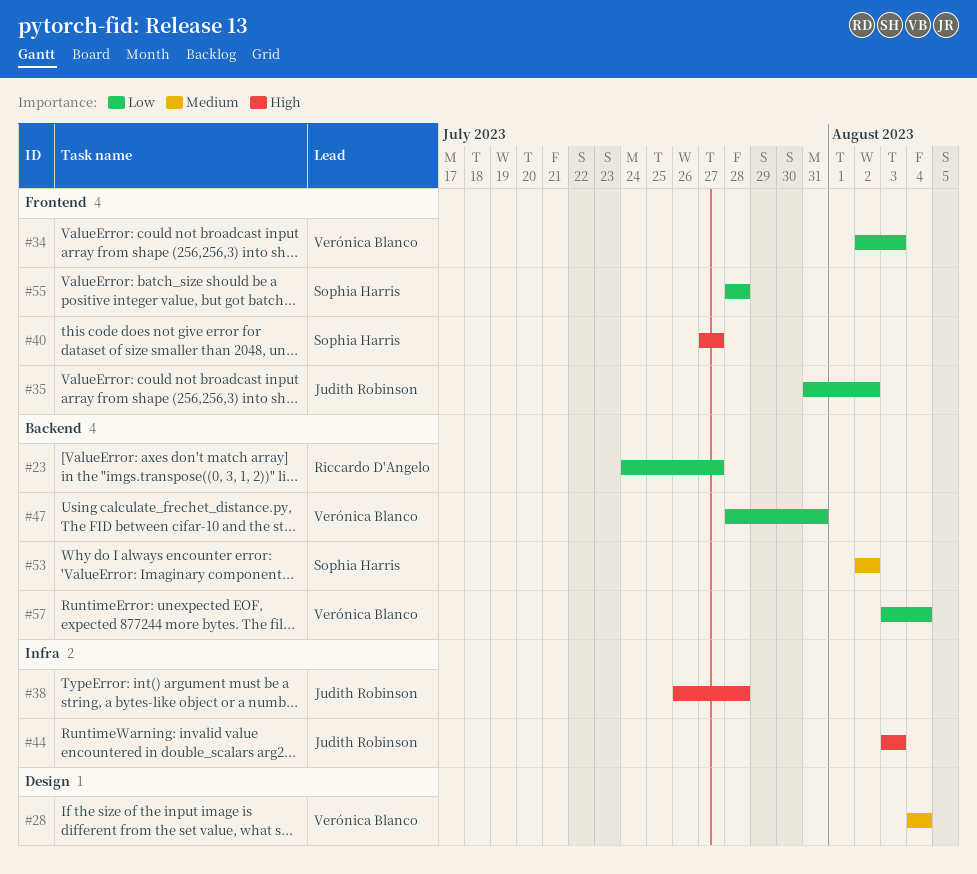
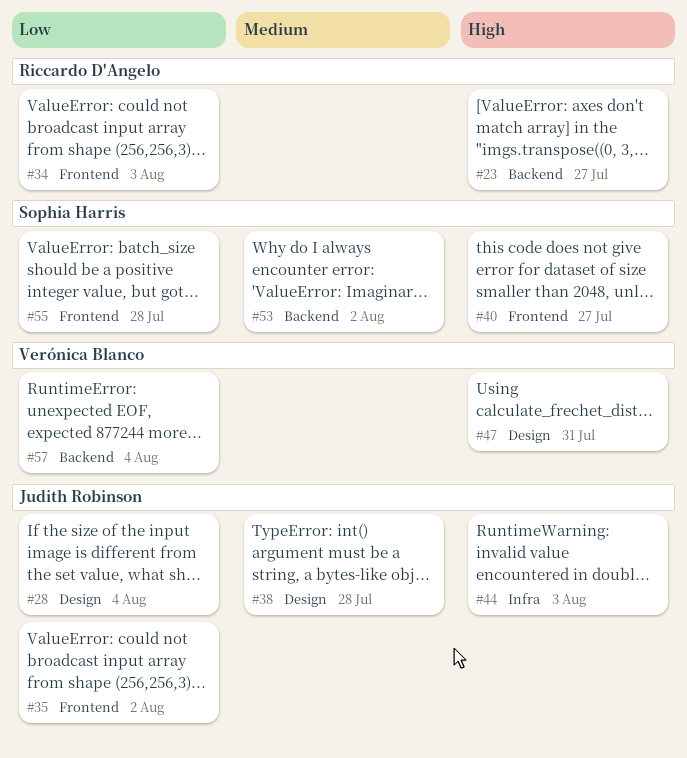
#23, priority: Low -> High
#28, owner: Verónica Blanco -> Judith Robinson
#28, priority: Medium -> Low
#34, owner: Verónica Blanco -> Riccardo D'Angelo
#38, priority: High -> Medium
#38, label: Infra -> Design
#47, priority: Low -> High
#47, label: Backend -> Design

